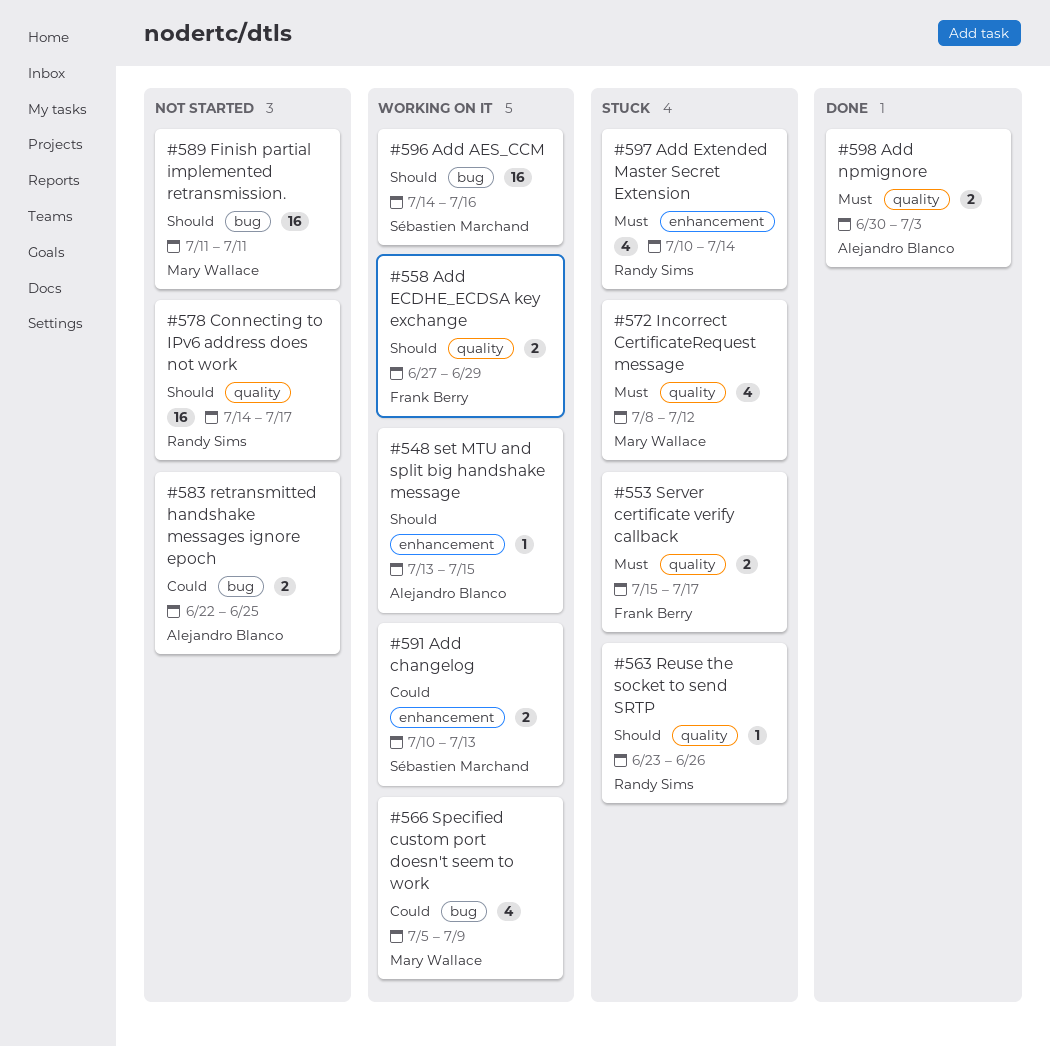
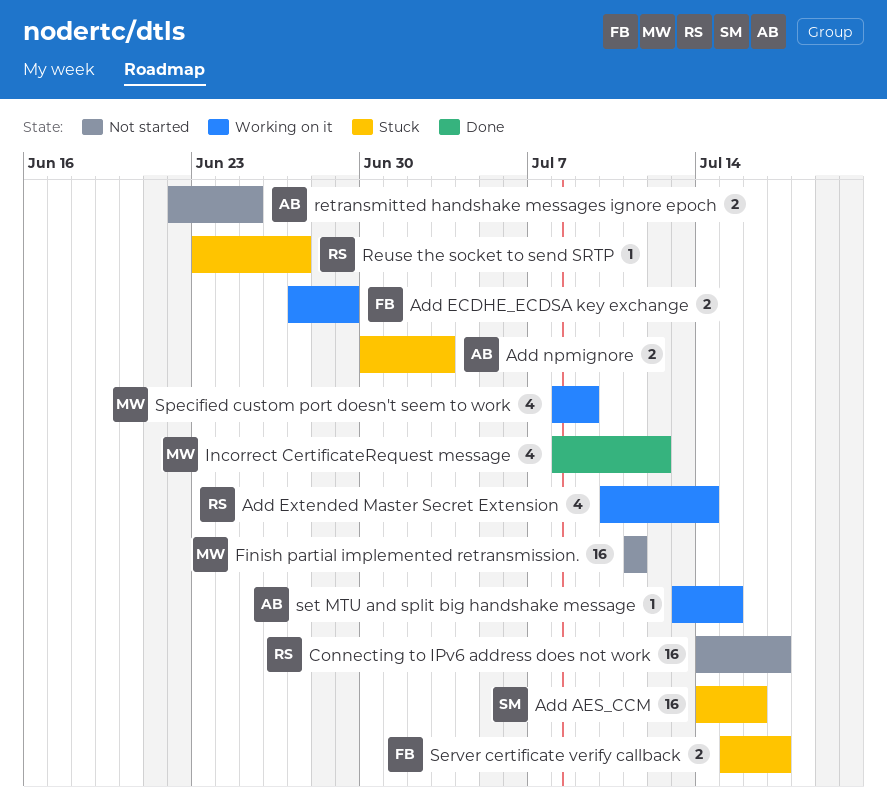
Add AES_CCM, status: Working on it -> Stuck
Add changelog: present -> none
Add Extended Master Secret Extension, status: Stuck -> Working on it
Add npmignore, status: Done -> Stuck
Incorrect CertificateRequest message, status: Stuck -> Done
Reuse the socket to send SRTP, due: Jun 26 -> Jun 27
Specified custom port doesn't seem to work, start: Jul 5 -> Jul 8

